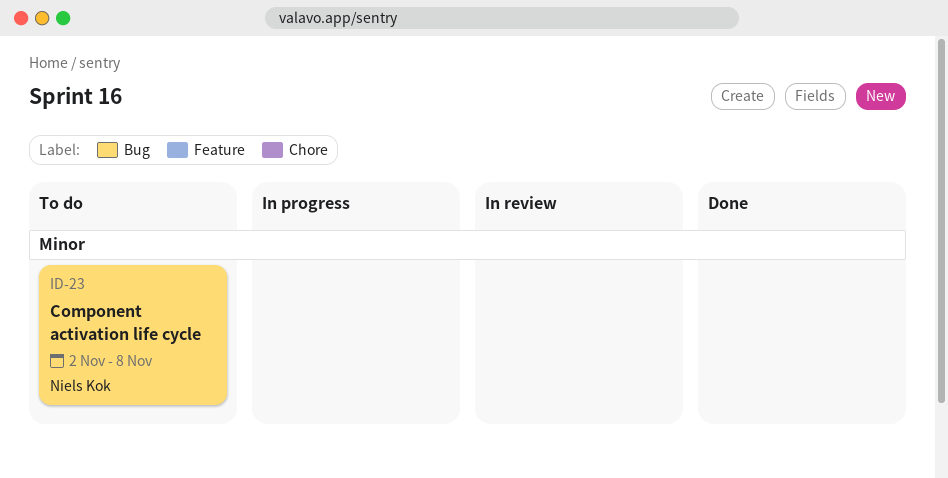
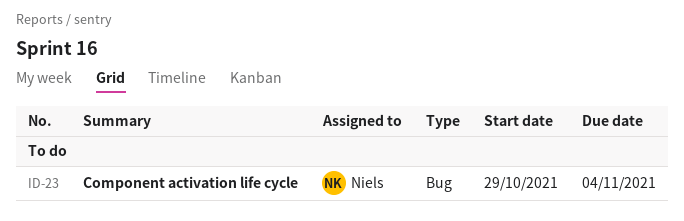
ID-23, start: Nov 2 -> Oct 29
ID-23, due: Nov 8 -> Nov 4

